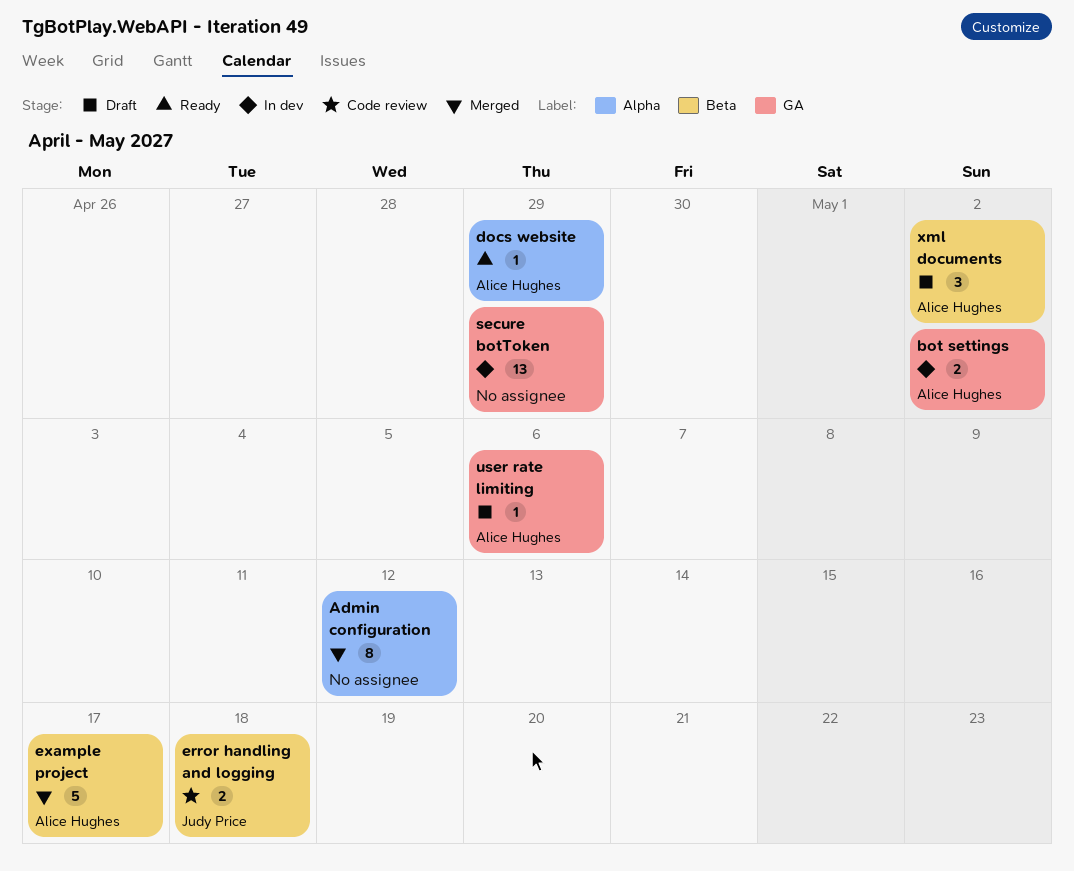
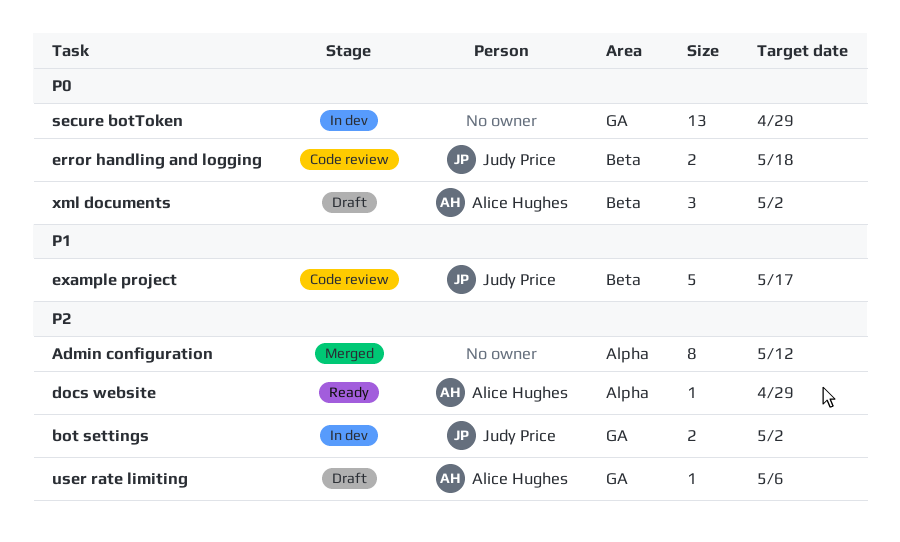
bot settings, owner: Alice Hughes -> Judy Price
example project, status: Merged -> Code review
example project, owner: Alice Hughes -> Judy Price

